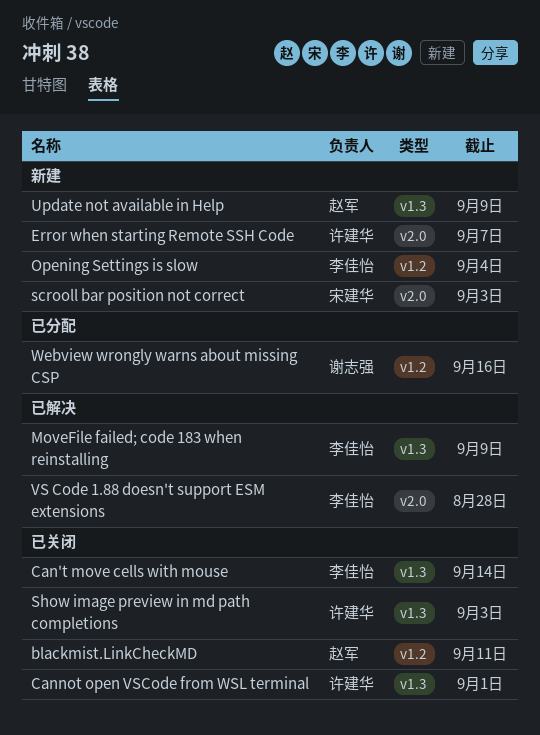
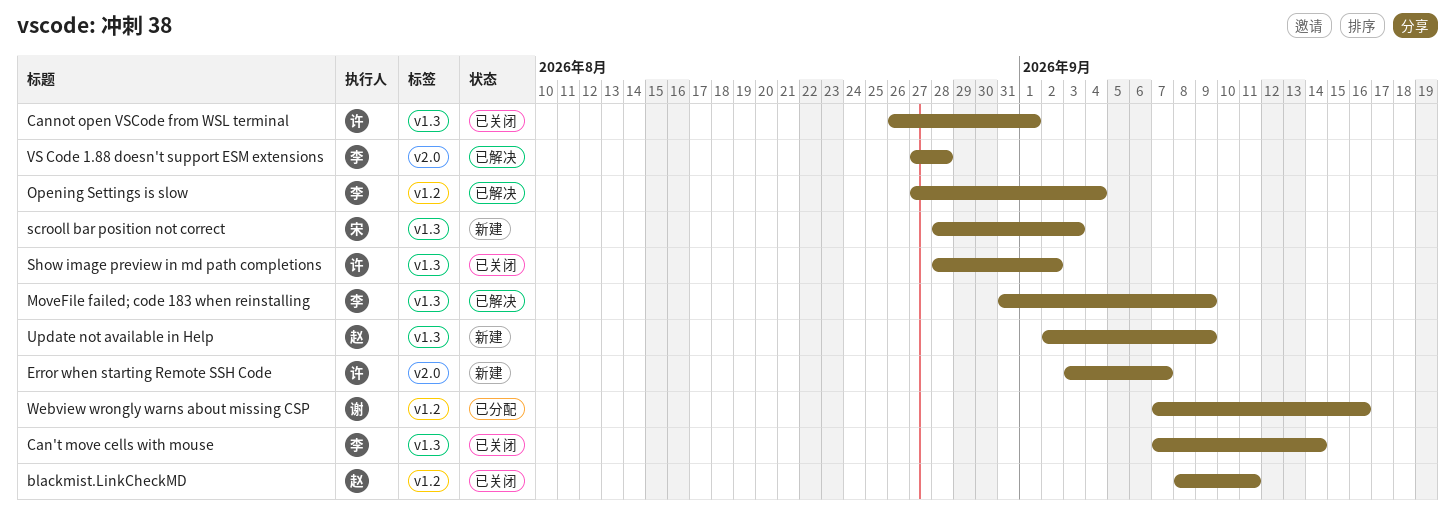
Opening Settings is slow, status: 新建 -> 已解决
scrooll bar position not correct, label: v2.0 -> v1.3
Show image preview in md path completions, due: Sep 3 -> Sep 2

